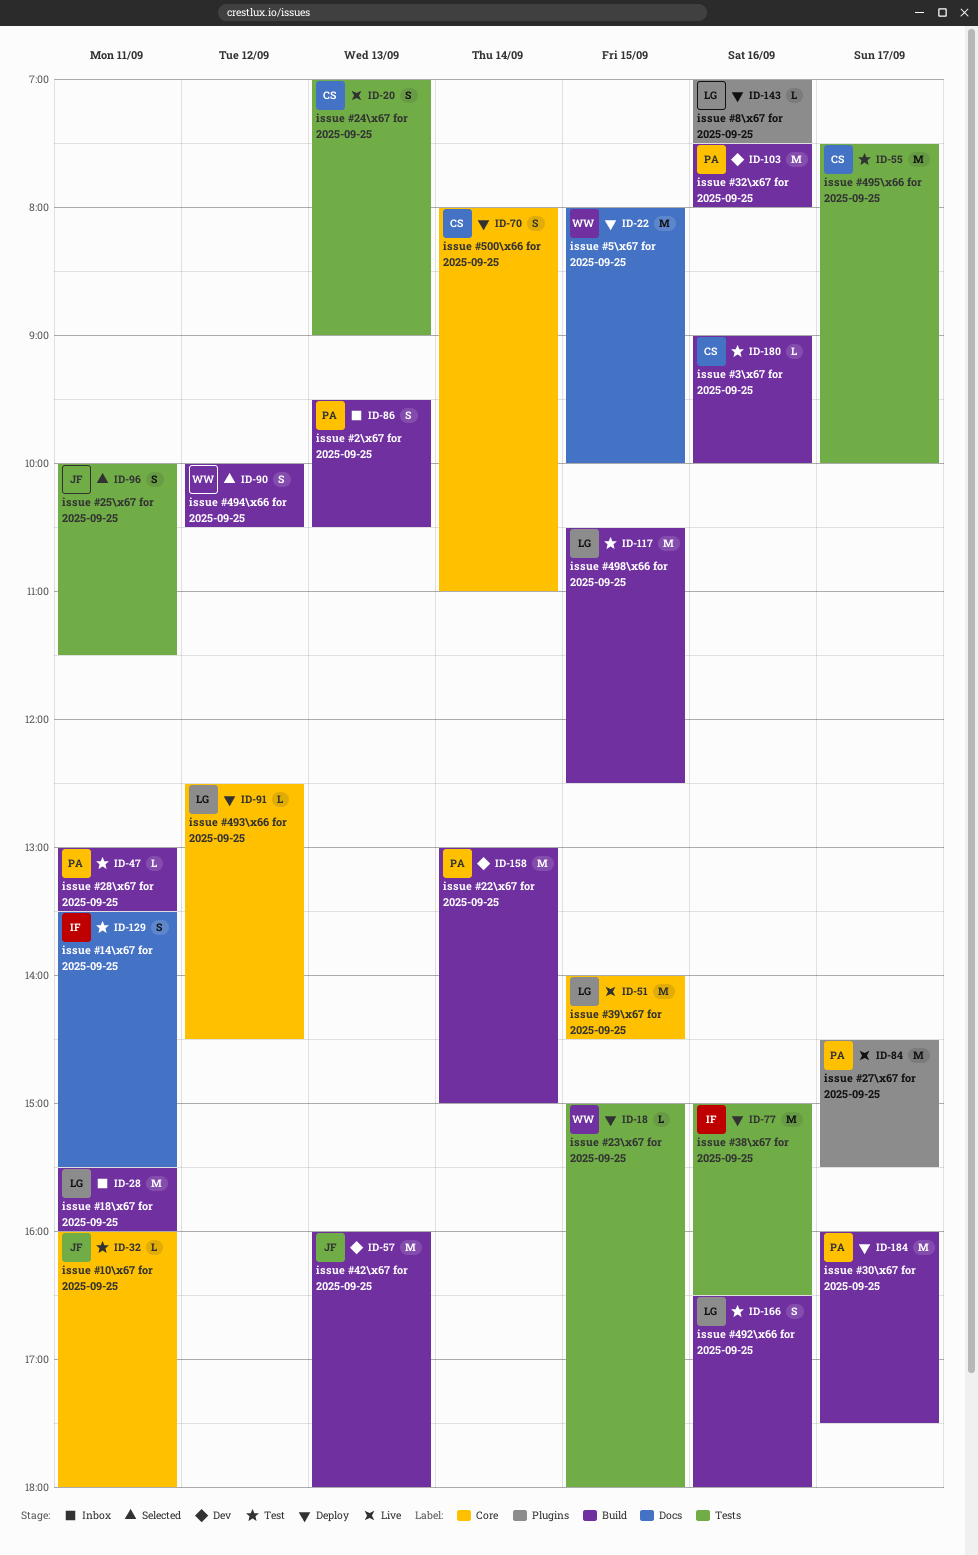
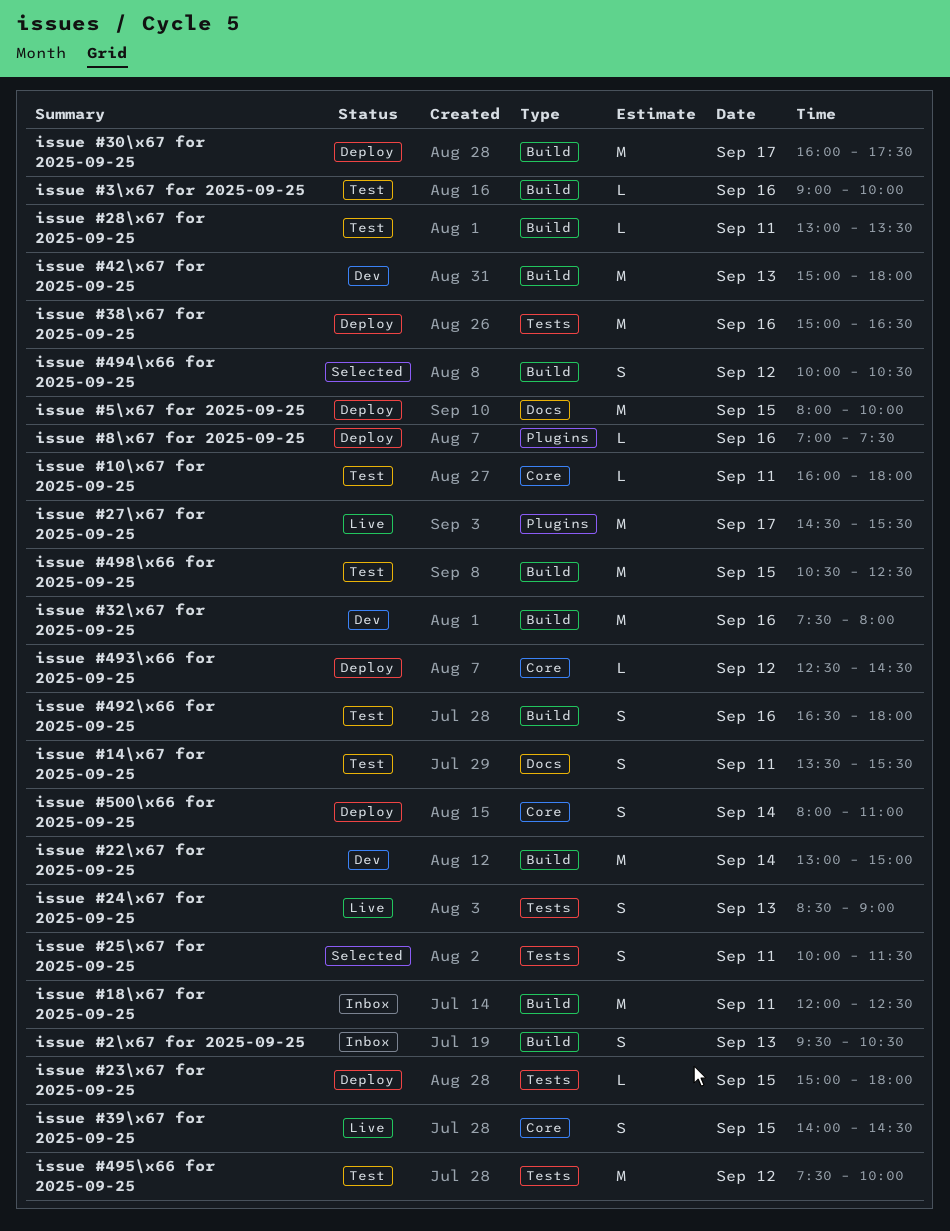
issue #18\x67 for 2025-09-25, begins: 15:30 -> 12:00
issue #18\x67 for 2025-09-25, ends: 16:00 -> 12:30
issue #24\x67 for 2025-09-25, begins: 07:00 -> 08:30
issue #39\x67 for 2025-09-25, estimate: M -> S
issue #42\x67 for 2025-09-25, begins: 16:00 -> 15:00
issue #495\x66 for 2025-09-25, day: Sep 17 -> Sep 12

